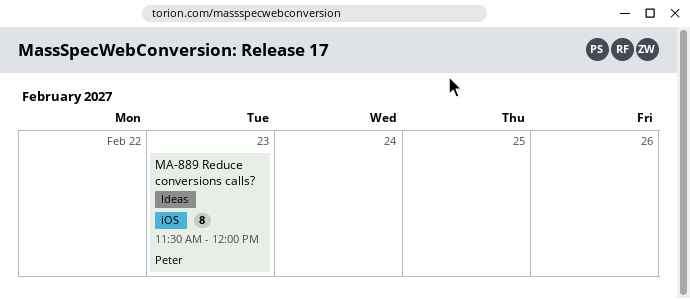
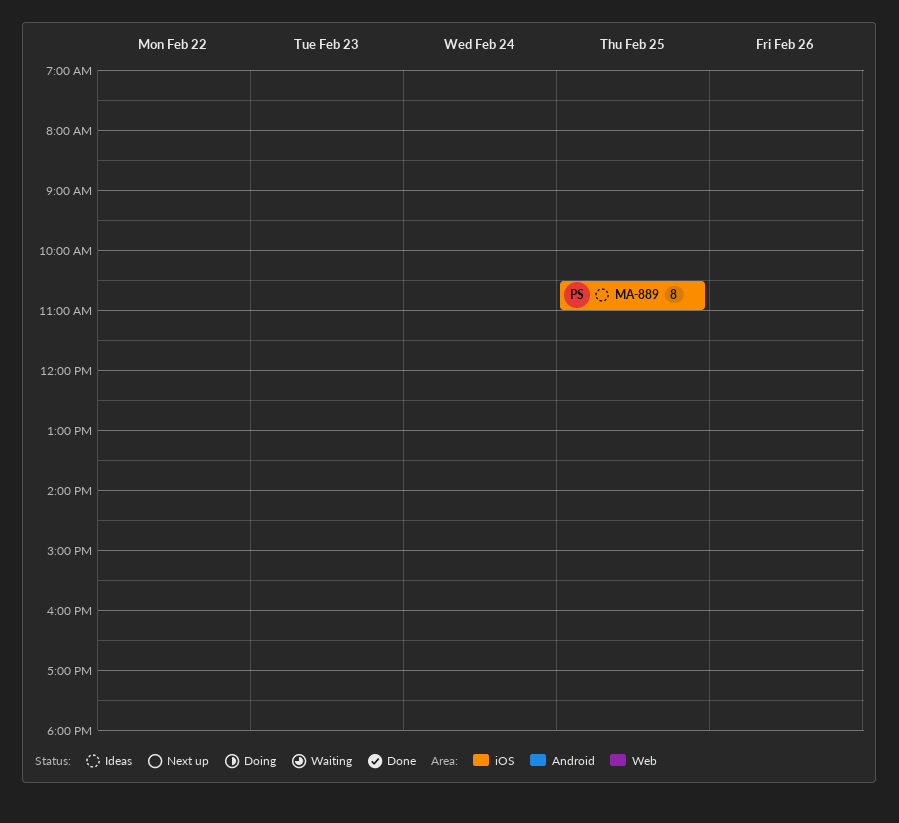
MA-889, day: Feb 23 -> Feb 25
MA-889, begins: 11:30 -> 10:30
MA-889, ends: 12:00 -> 11:00

